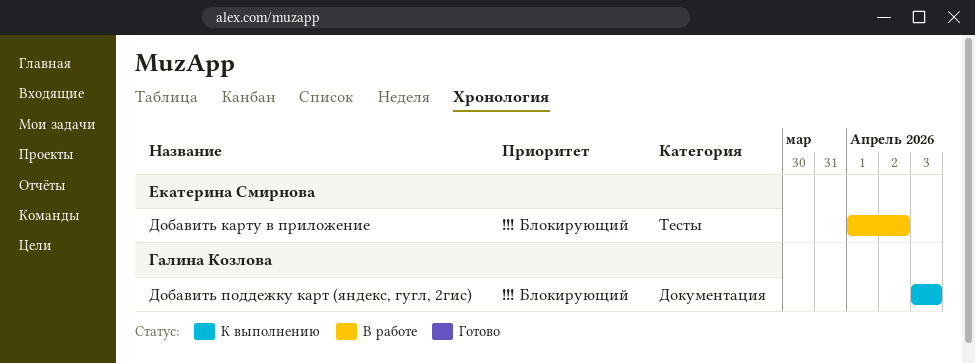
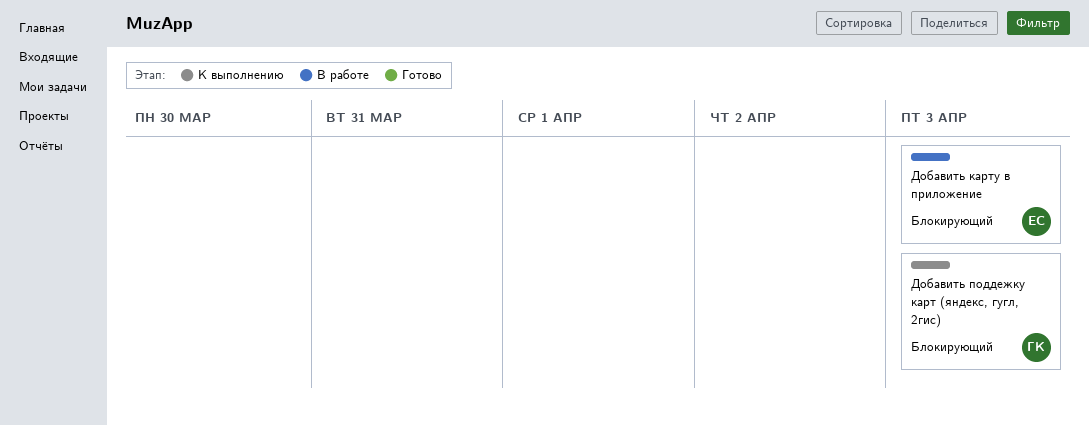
Добавить карту в приложение, due: Apr 2 -> Apr 3

